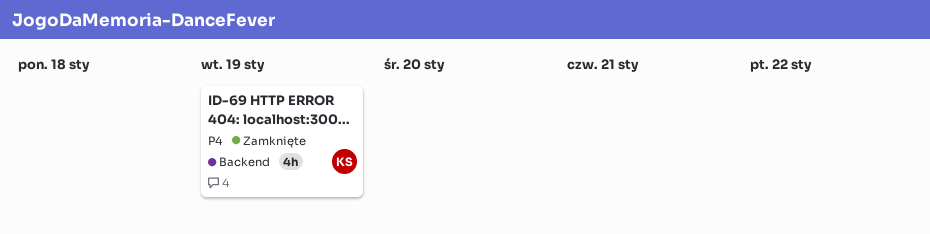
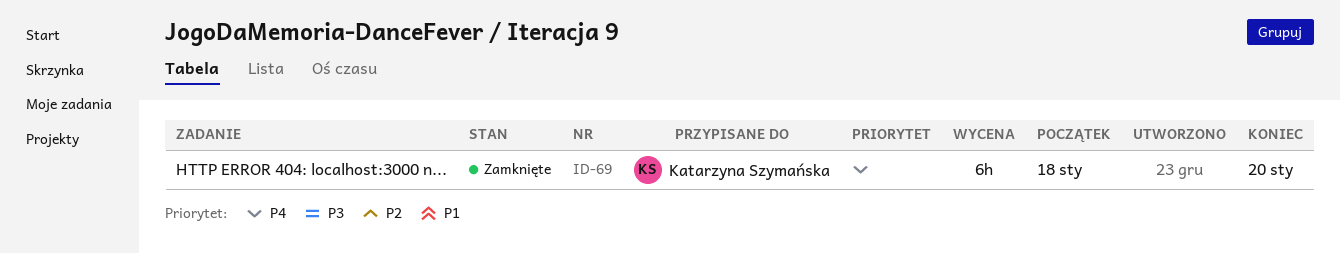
ID-69, estimate: 4h -> 6h
ID-69, due: Jan 19 -> Jan 20

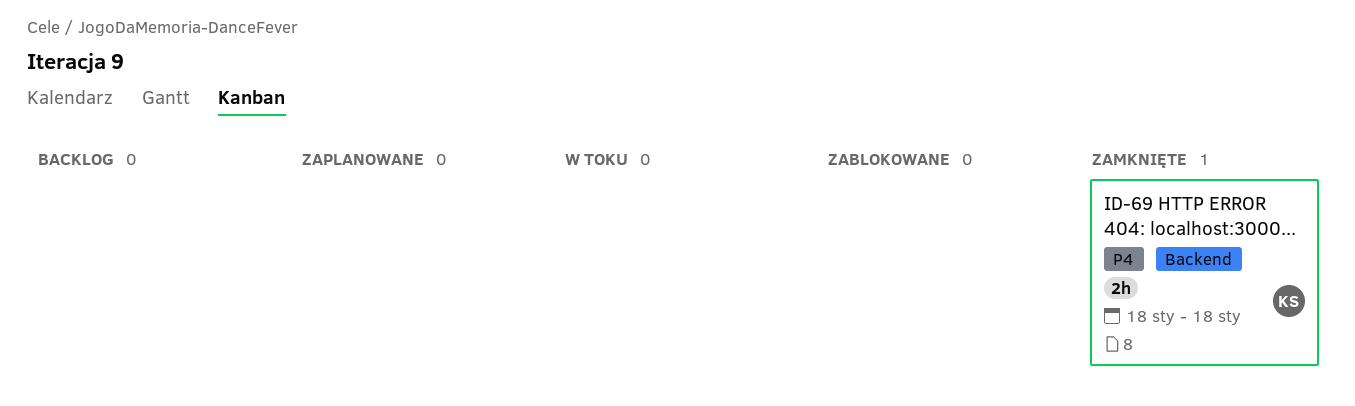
ID-69, estimate: 6h -> 2h
ID-69, due: Jan 20 -> Jan 18

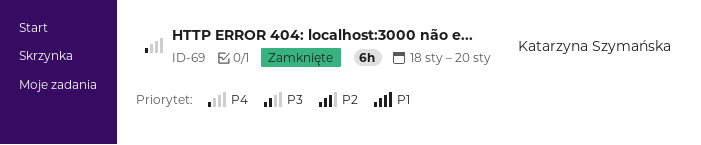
ID-69, estimate: 2h -> 6h
ID-69, due: Jan 18 -> Jan 20

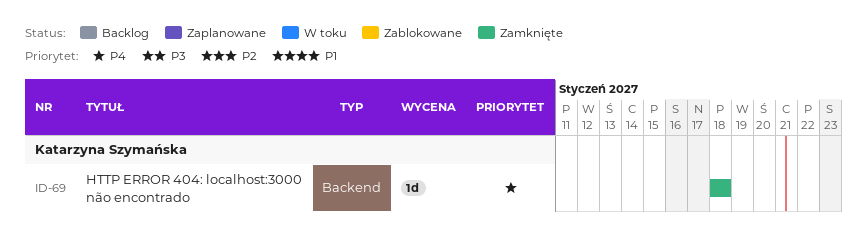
ID-69, estimate: 6h -> 1d
ID-69, due: Jan 20 -> Jan 18

